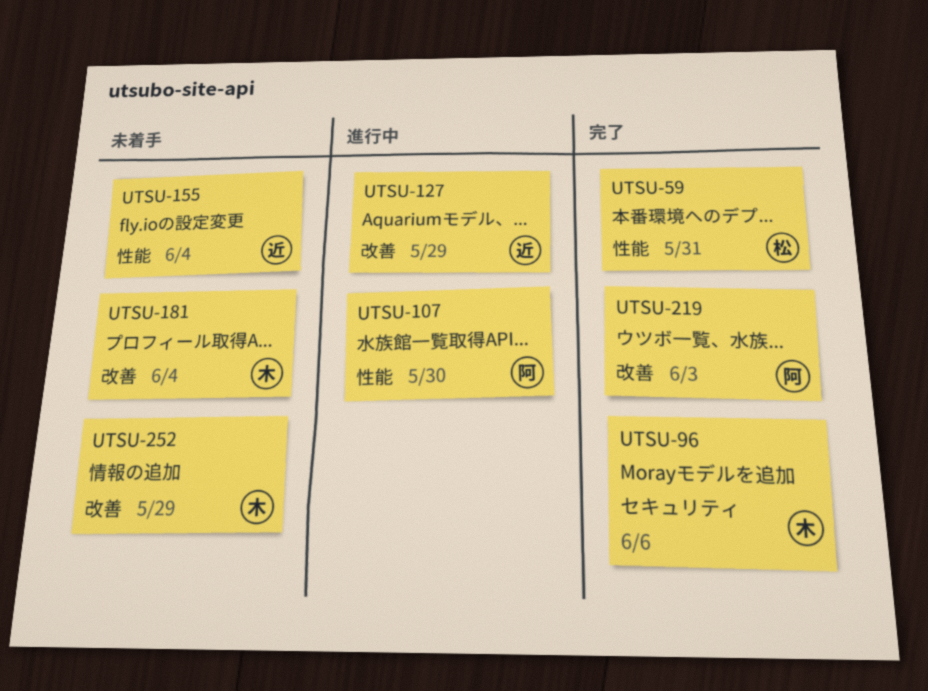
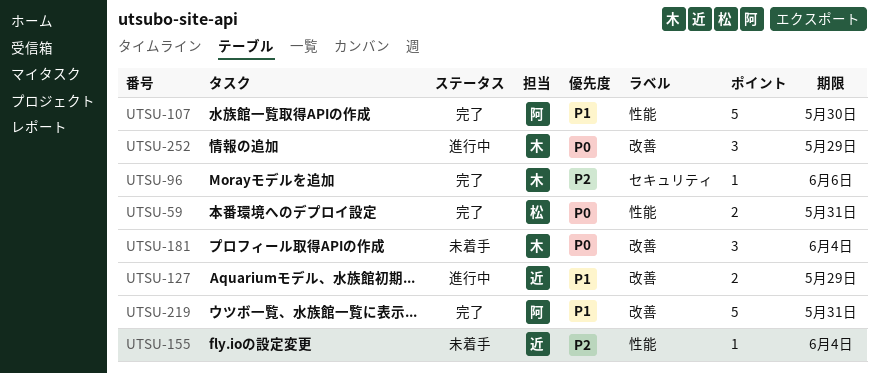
UTSU-107, status: 進行中 -> 完了
UTSU-219, due: Jun 3 -> May 31
UTSU-252, status: 未着手 -> 進行中

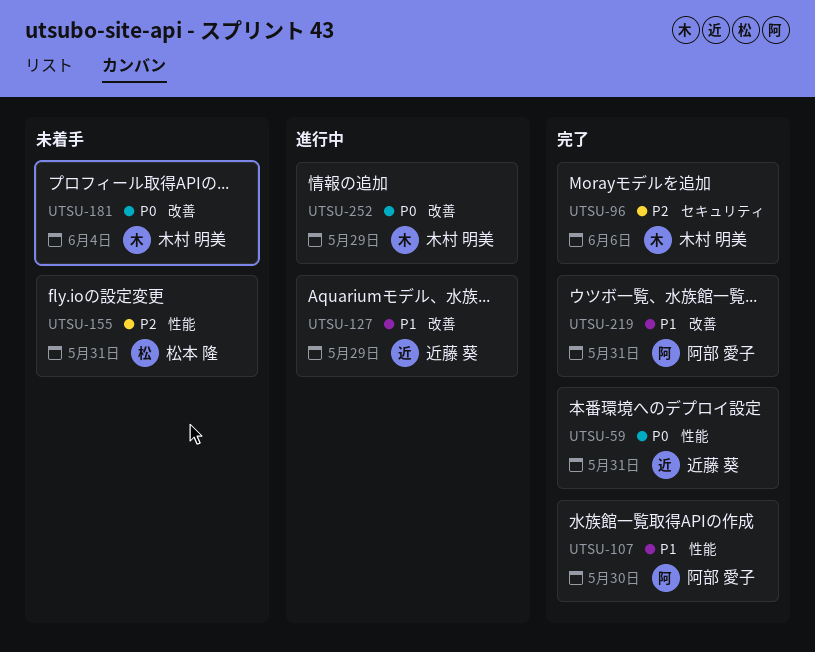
UTSU-59, owner: 松本 隆 -> 近藤 葵
UTSU-155, owner: 近藤 葵 -> 松本 隆
UTSU-155, due: Jun 4 -> May 31

